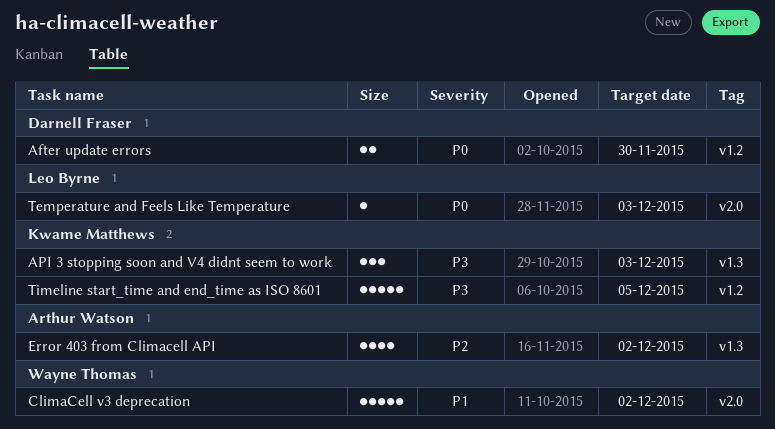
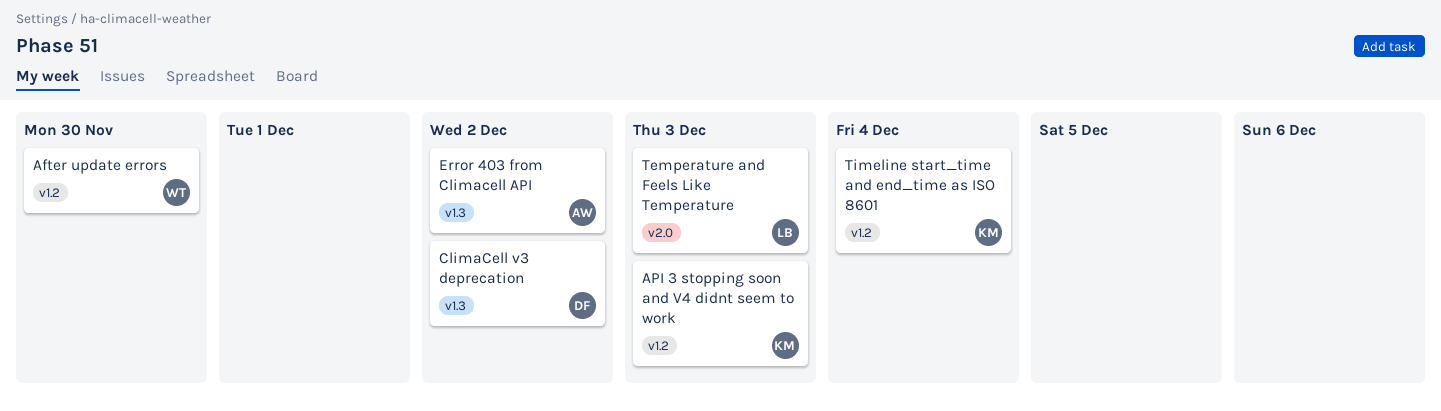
After update errors, owner: Darnell Fraser -> Wayne Thomas
API 3 stopping soon and V4 didnt seem to work, label: v1.3 -> v1.2
ClimaCell v3 deprecation, owner: Wayne Thomas -> Darnell Fraser
ClimaCell v3 deprecation, label: v2.0 -> v1.3
Timeline start_time and end_time as ISO 8601, due: Dec 5 -> Dec 4

